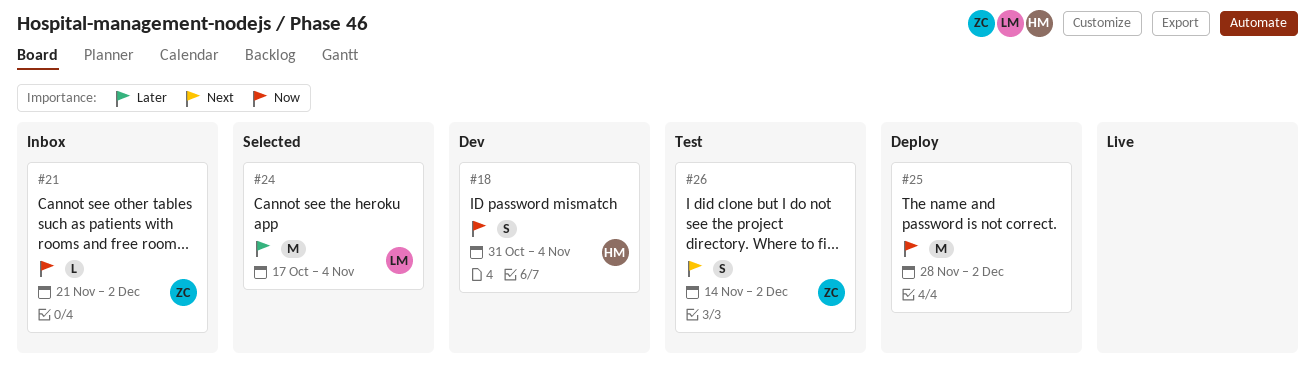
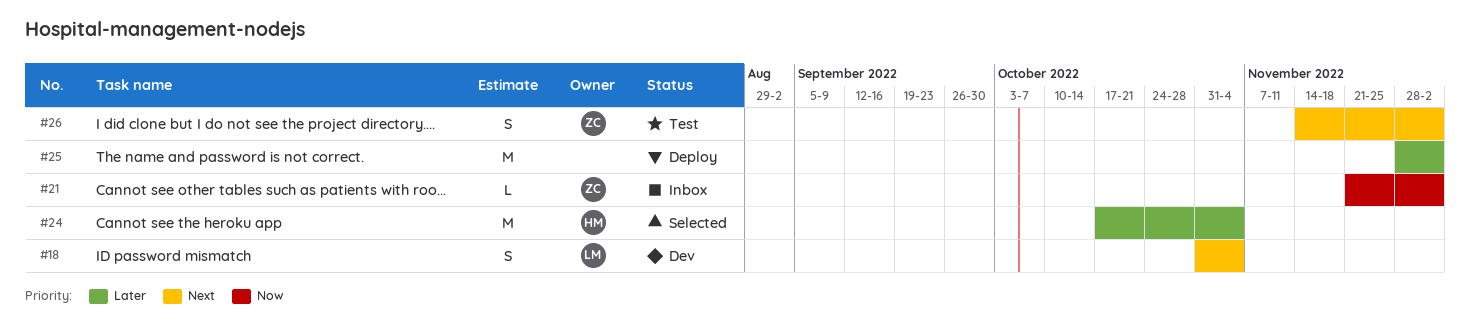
#18, owner: HM -> LM
#18, priority: Now -> Next
#24, owner: LM -> HM
#25, priority: Now -> Later

